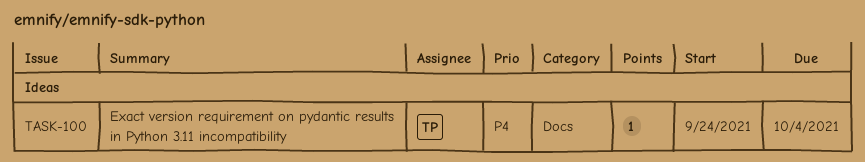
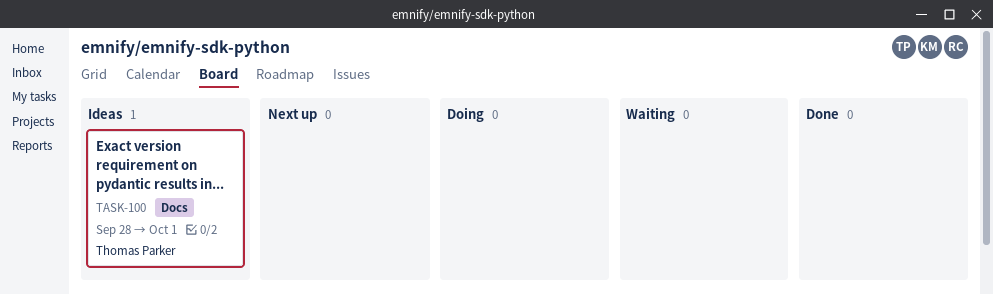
TASK-100, start: Sep 24 -> Sep 28
TASK-100, due: Oct 4 -> Oct 1

